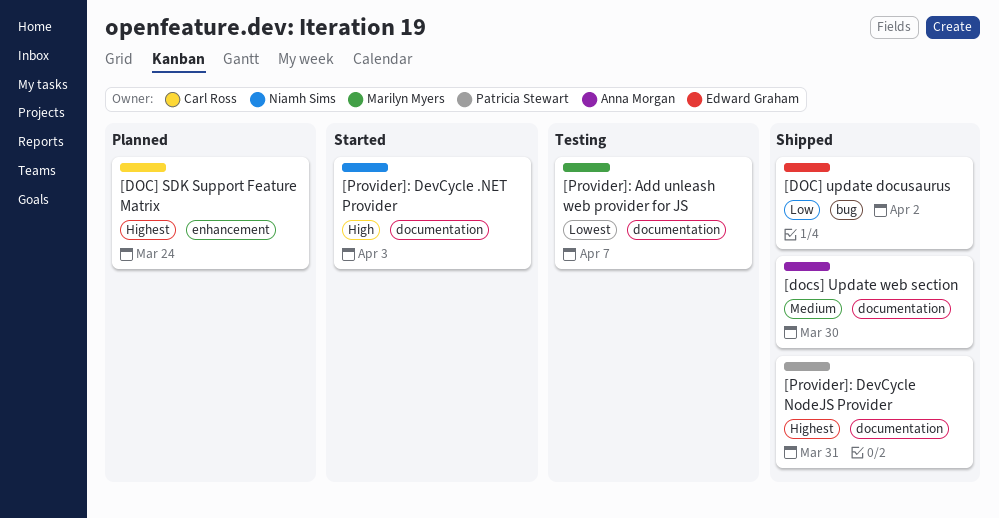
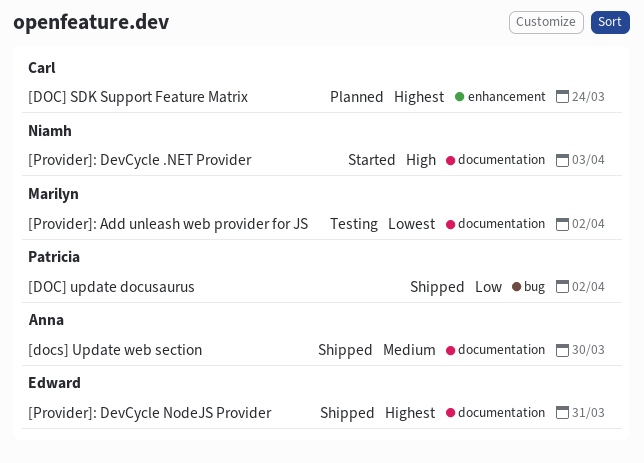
[DOC] update docusaurus, owner: Edward Graham -> Patricia Stewart
[Provider]: Add unleash web provider for JS, due: Apr 7 -> Apr 2
[Provider]: DevCycle NodeJS Provider, owner: Patricia Stewart -> Edward Graham

